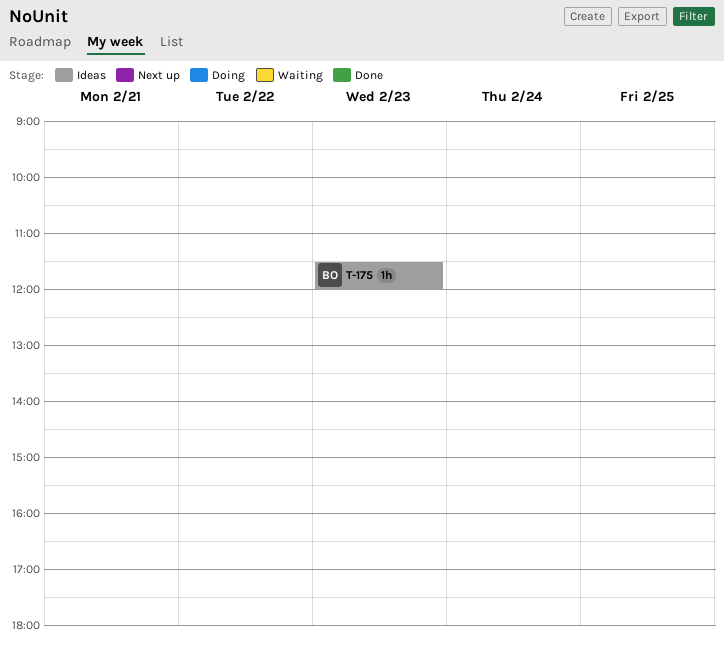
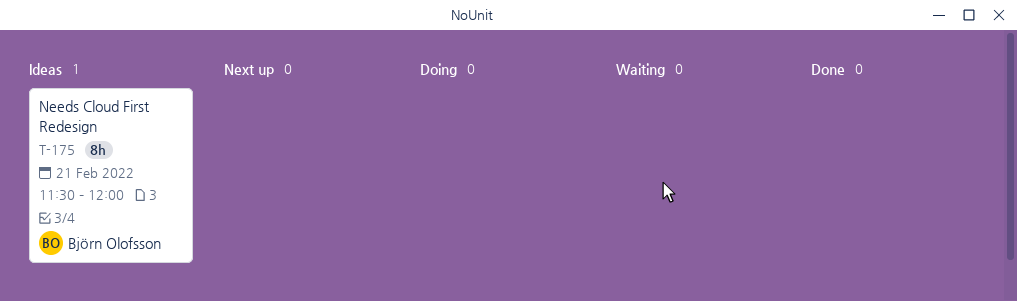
T-175, estimate: 1h -> 8h
T-175, day: Feb 23 -> Feb 21

